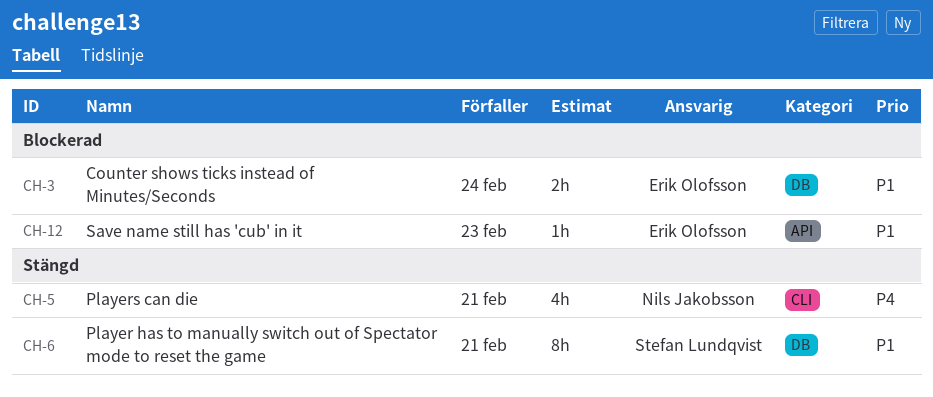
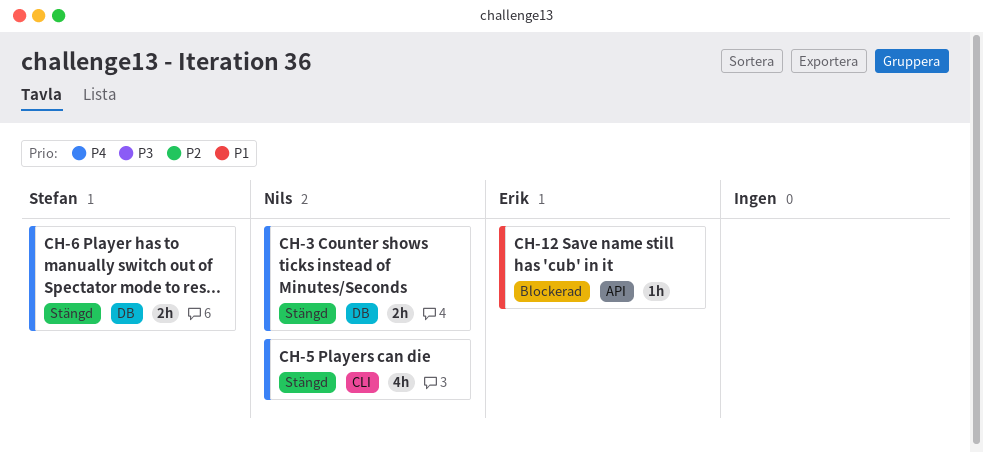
CH-3, status: Blockerad -> Stängd
CH-3, owner: Erik Olofsson -> Nils Jakobsson
CH-3, priority: P1 -> P4
CH-6, priority: P1 -> P4
CH-6, estimate: 8h -> 2h

